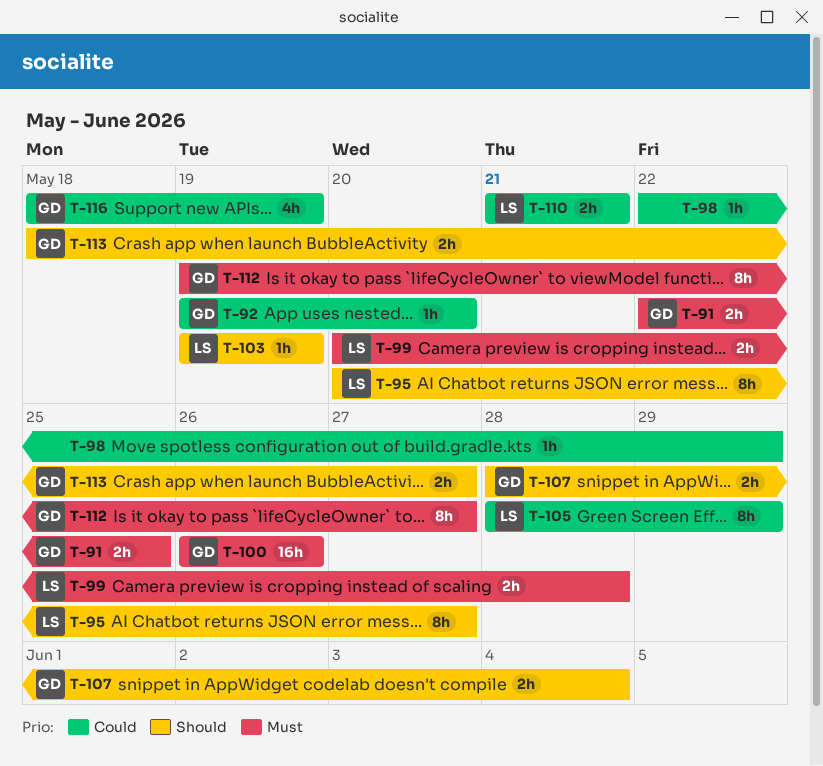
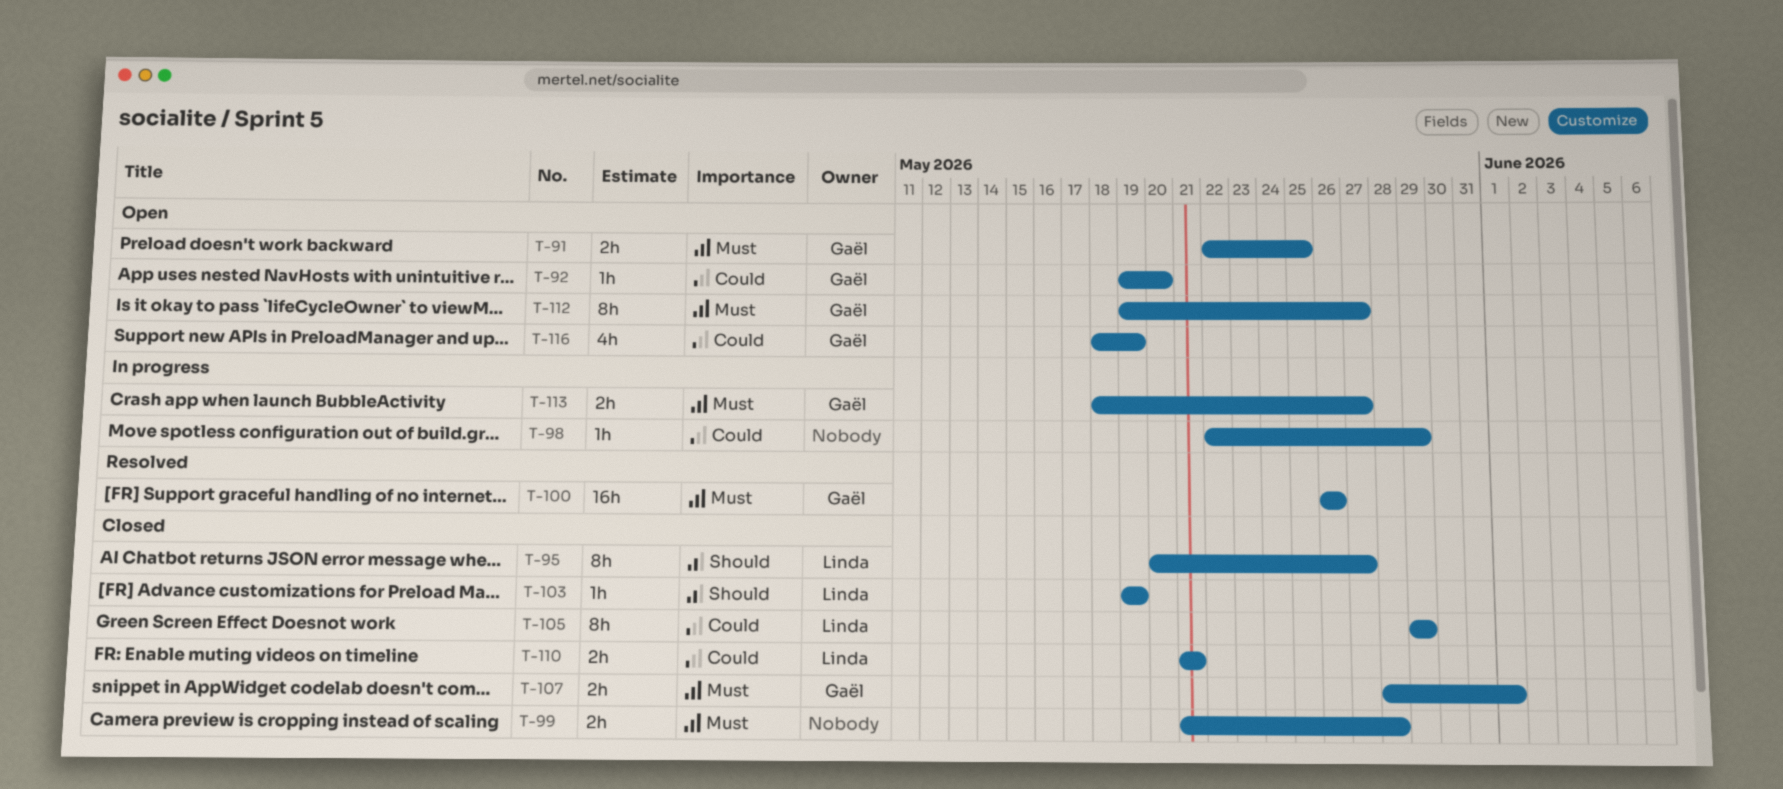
T-99, owner: Linda -> none
T-99, start: May 20 -> May 21
T-105, start: May 28 -> May 29
T-107, priority: Should -> Must
T-107, due: Jun 4 -> Jun 1
T-113, priority: Should -> Must

